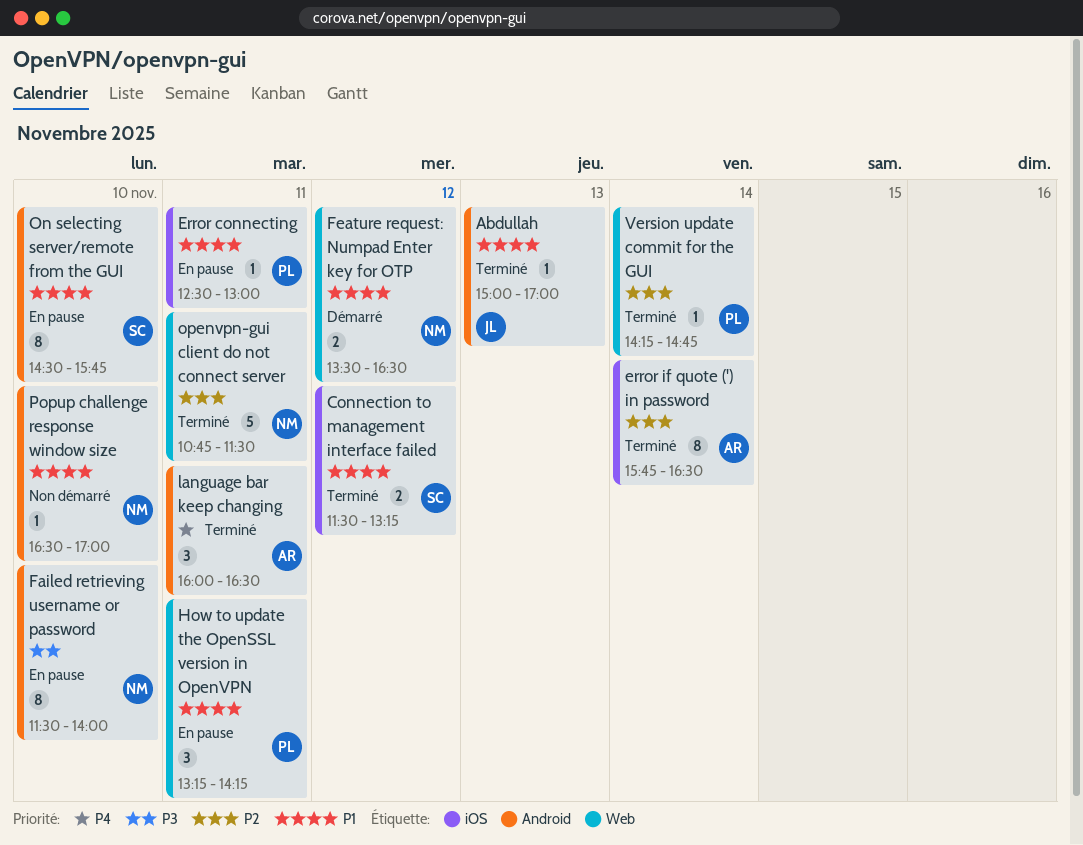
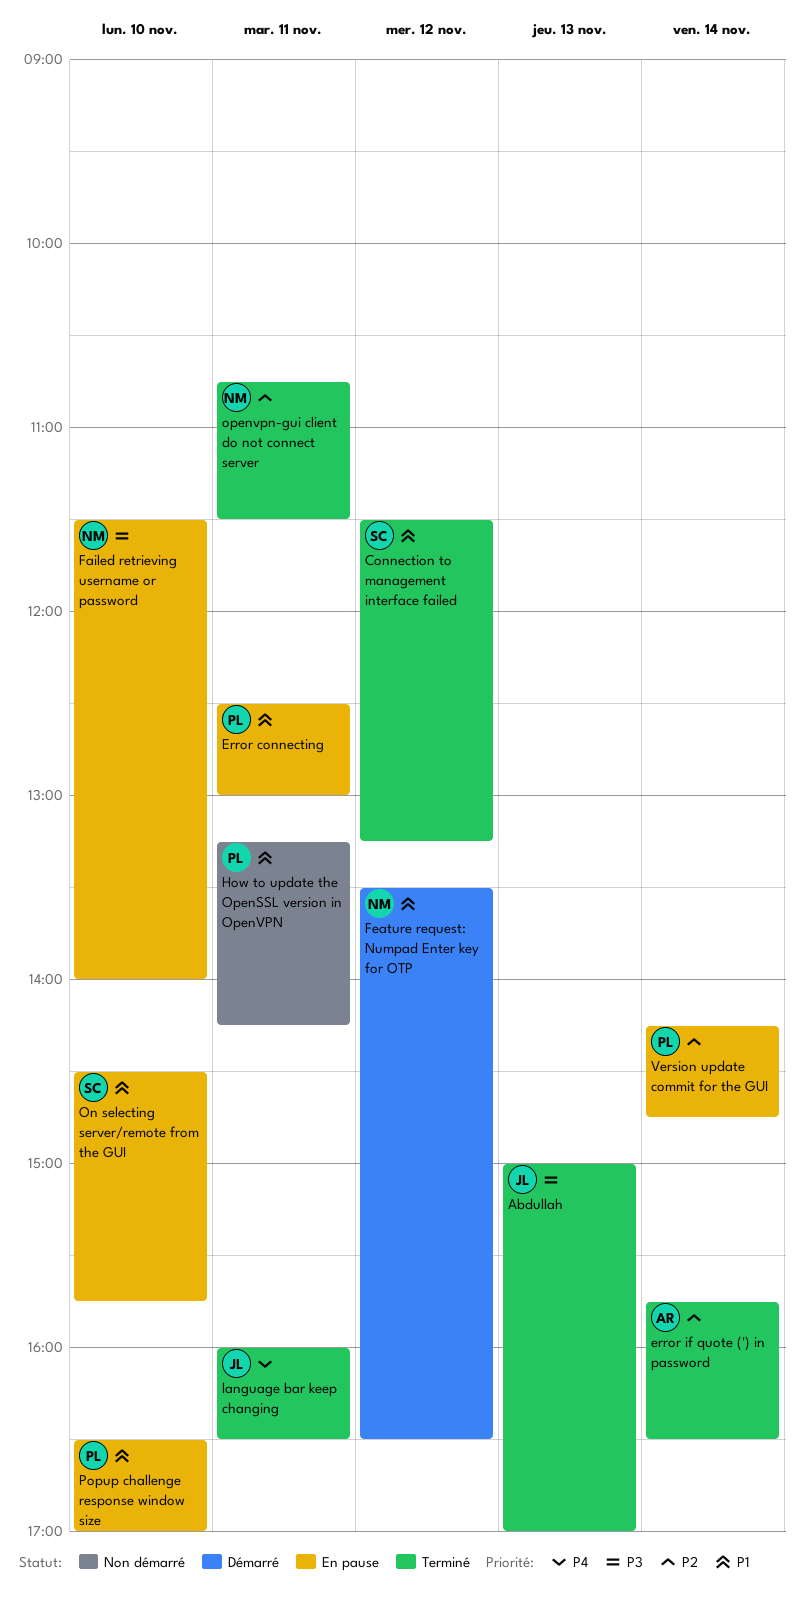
Abdullah, priority: P1 -> P3
How to update the OpenSSL version in OpenVPN, status: En pause -> Non démarré
language bar keep changing, owner: AR -> JL
Popup challenge response window size, status: Non démarré -> En pause
Popup challenge response window size, owner: NM -> PL
Version update commit for the GUI, status: Terminé -> En pause

